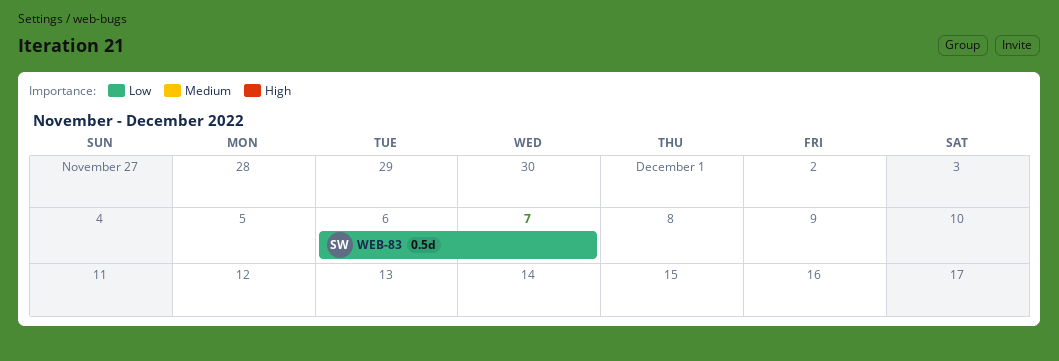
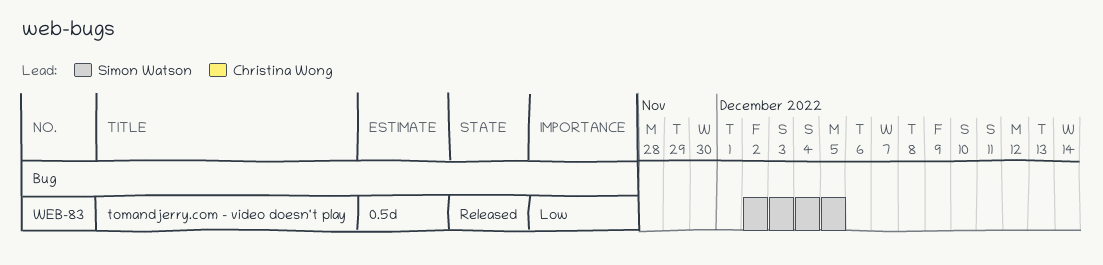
WEB-83, start: Dec 6 -> Dec 2
WEB-83, due: Dec 7 -> Dec 5

